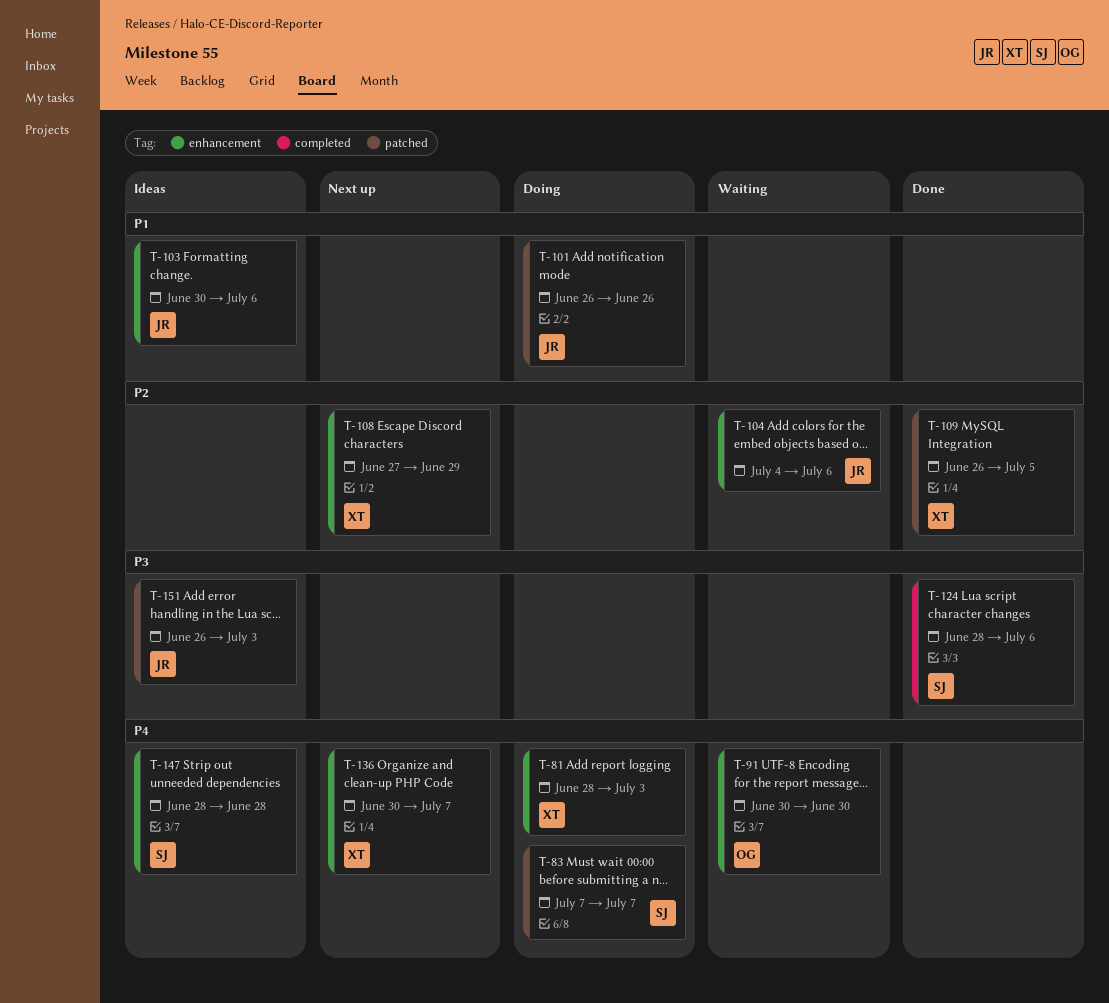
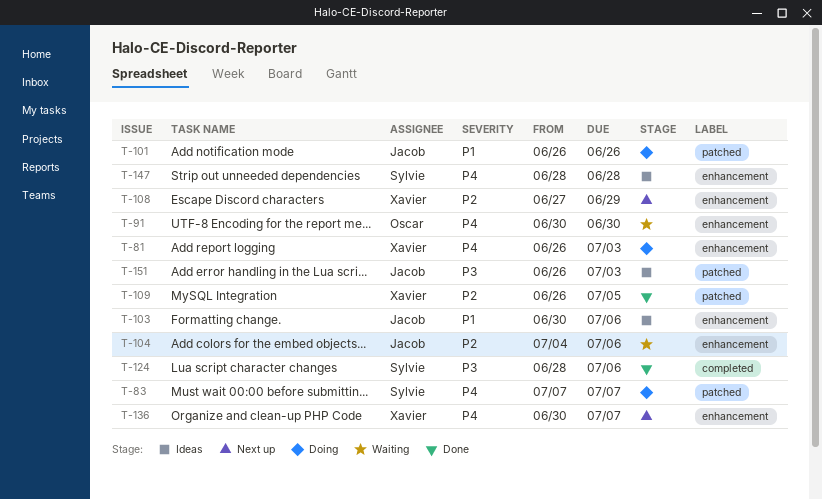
T-81, start: Jun 28 -> Jun 26

